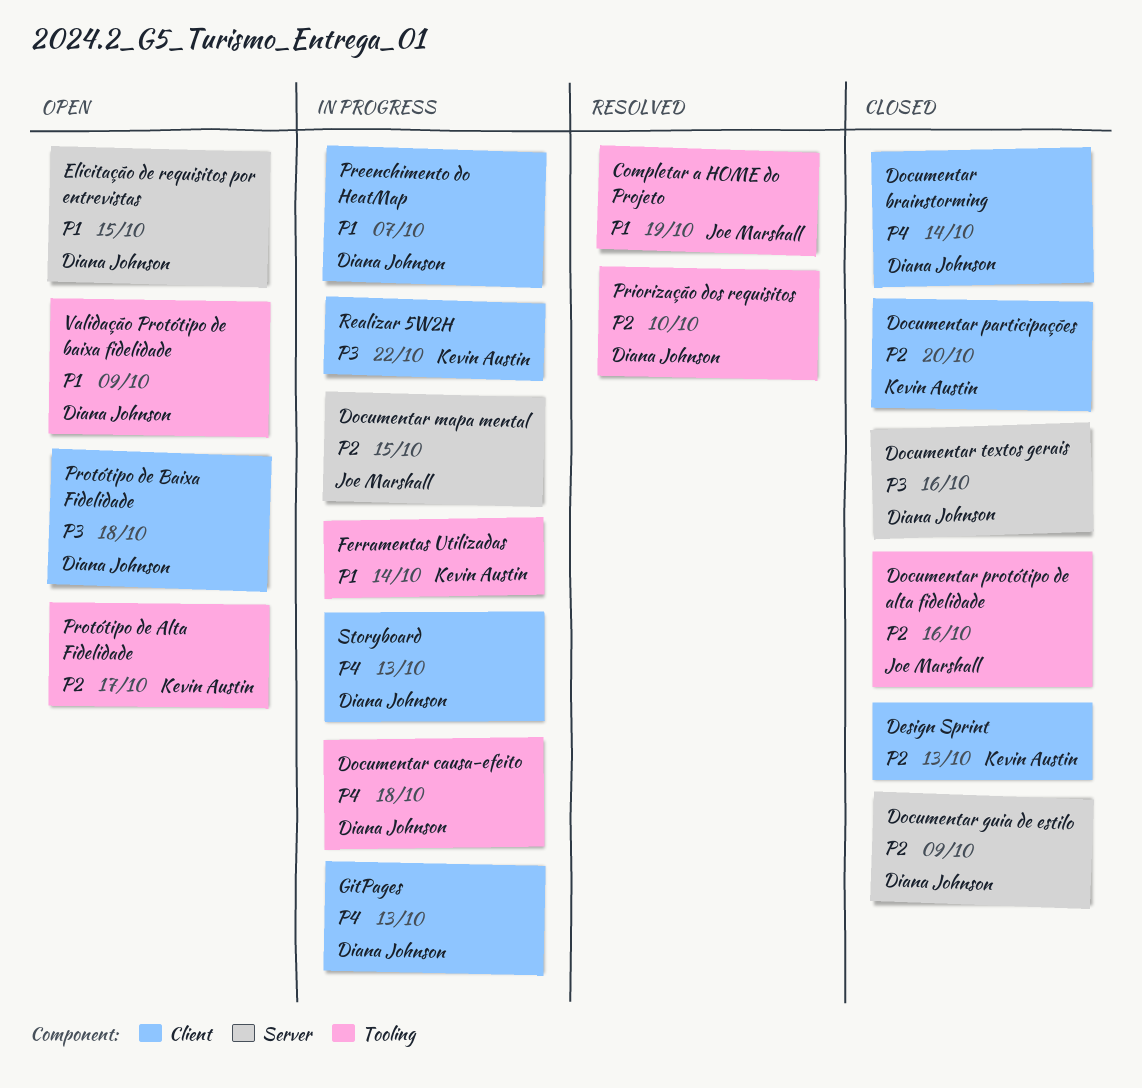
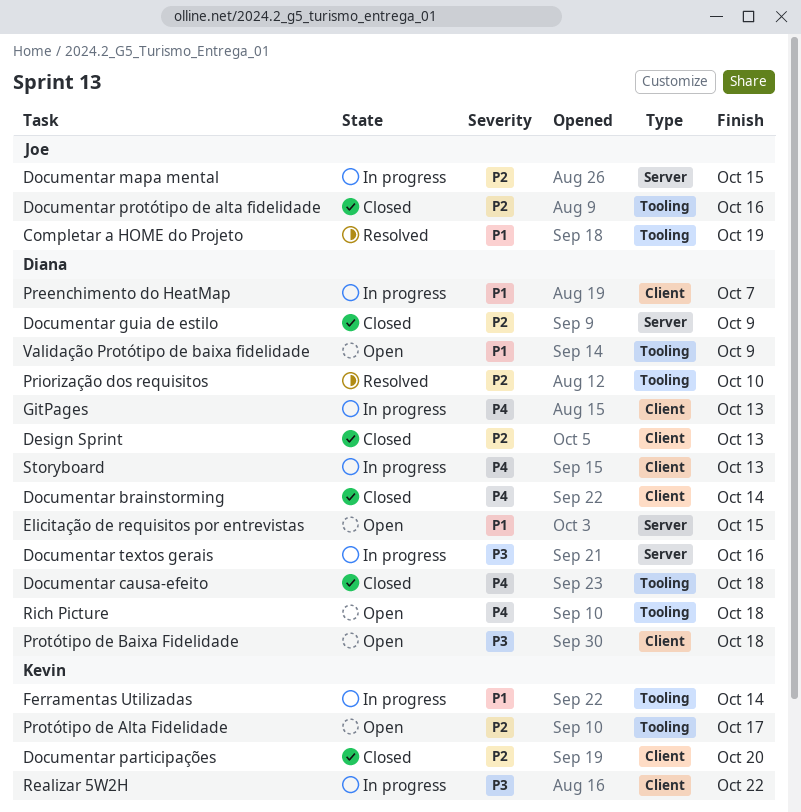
Design Sprint, owner: Kevin Austin -> Diana Johnson
Documentar causa-efeito, status: In progress -> Closed
Documentar textos gerais, status: Closed -> In progress
Rich Picture: none -> present

